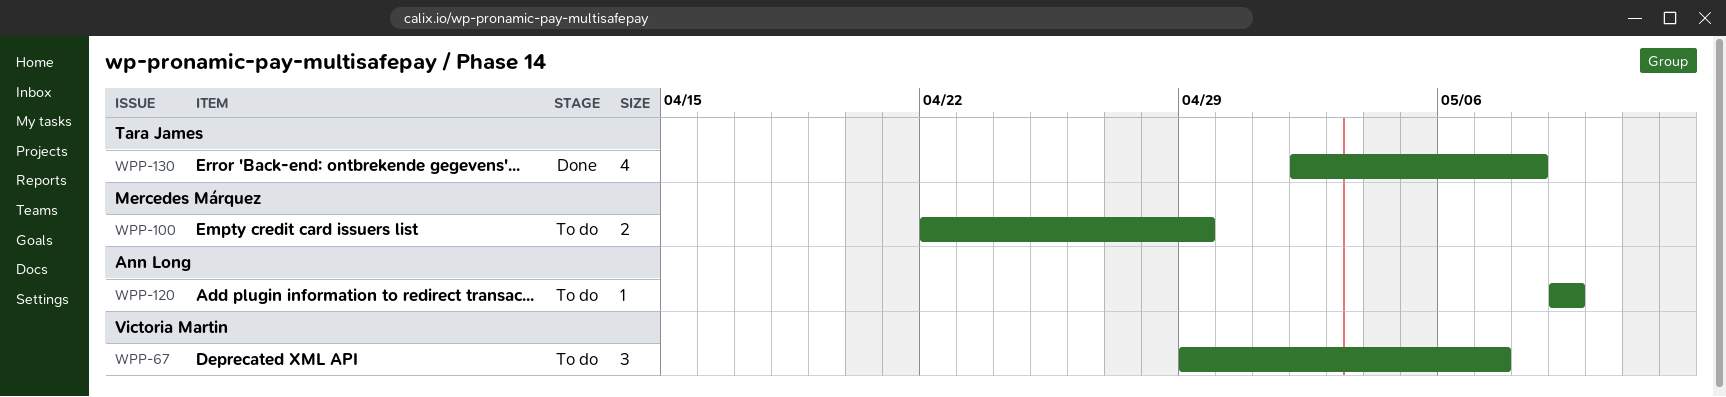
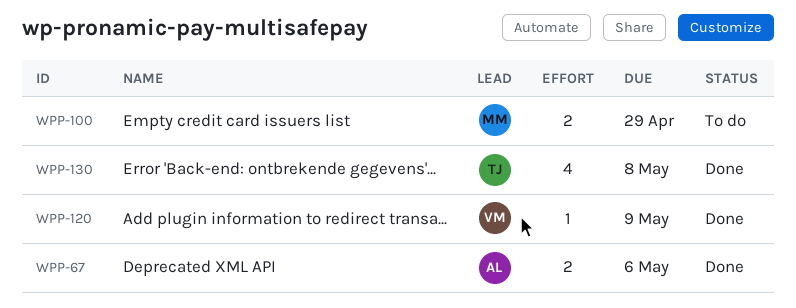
WPP-67, status: To do -> Done
WPP-67, owner: Victoria Martin -> Ann Long
WPP-67, estimate: 3 -> 2
WPP-67, due: May 7 -> May 6
WPP-120, status: To do -> Done
WPP-120, owner: Ann Long -> Victoria Martin

